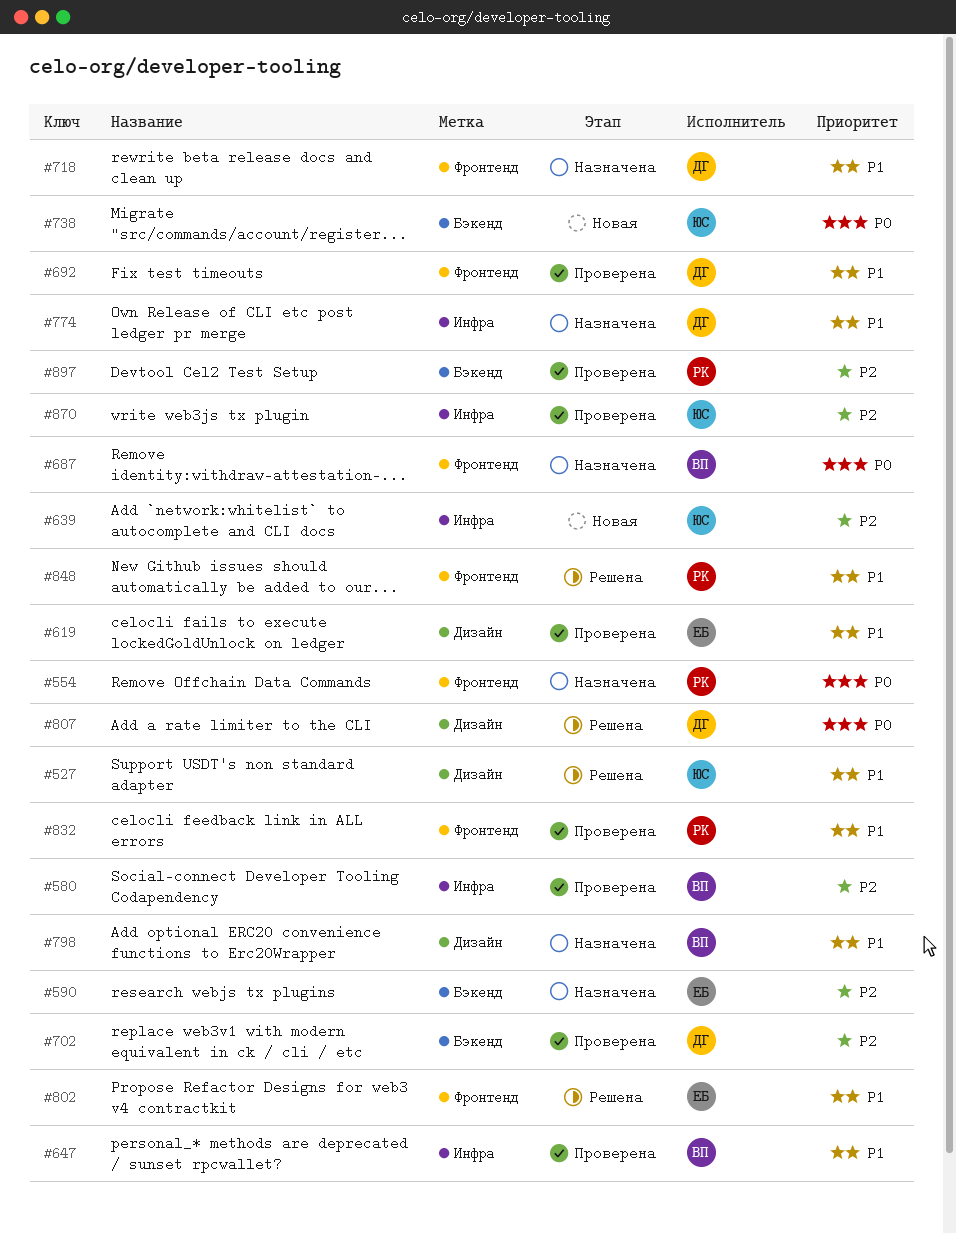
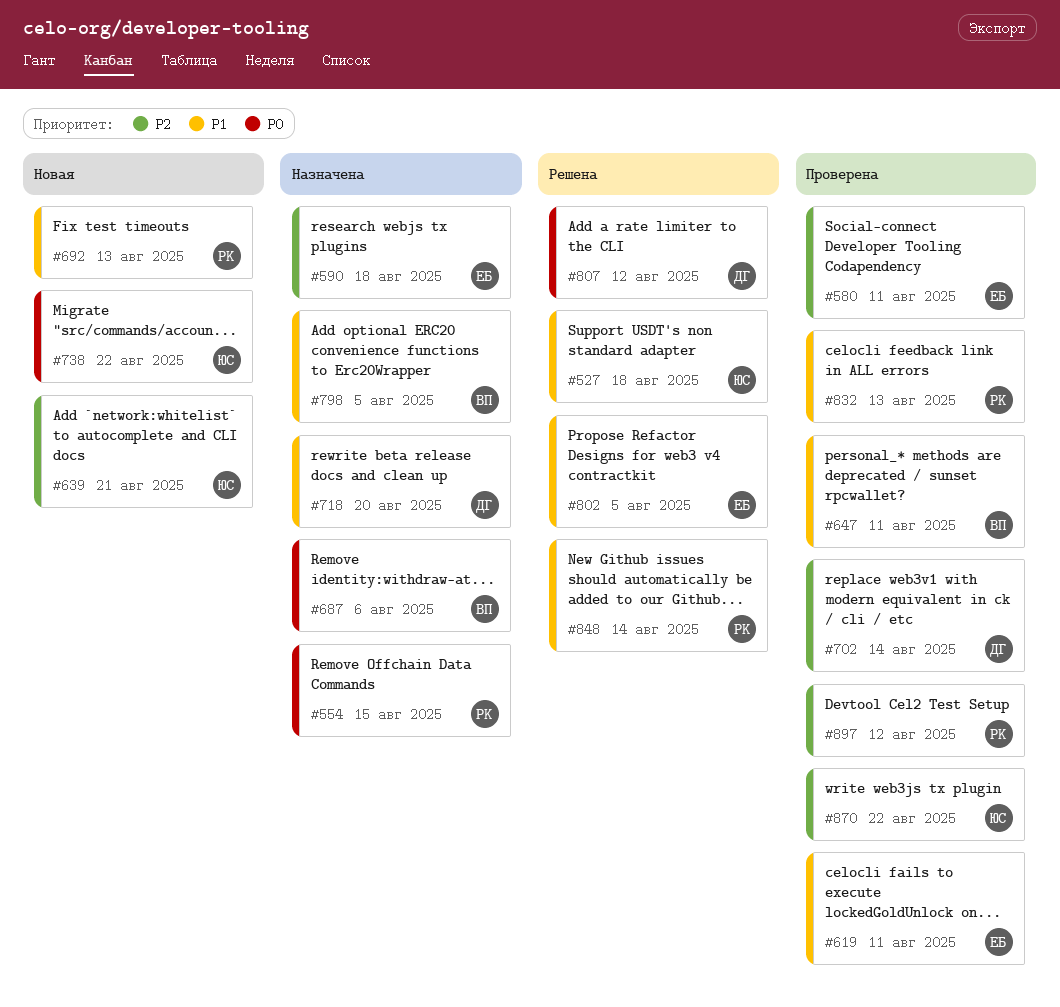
#580, owner: ВП -> ЕБ
#692, status: Проверена -> Новая
#692, owner: ДГ -> РК
#774: present -> none

